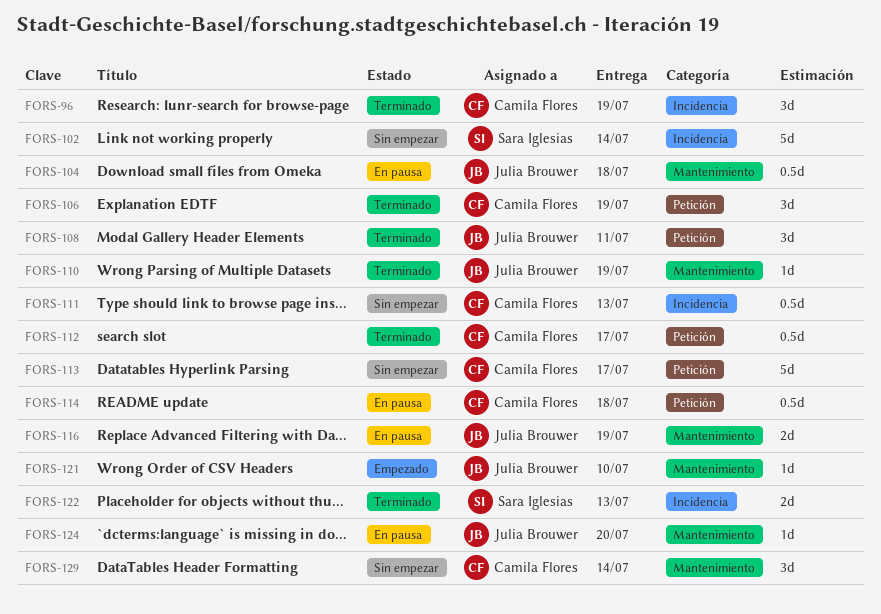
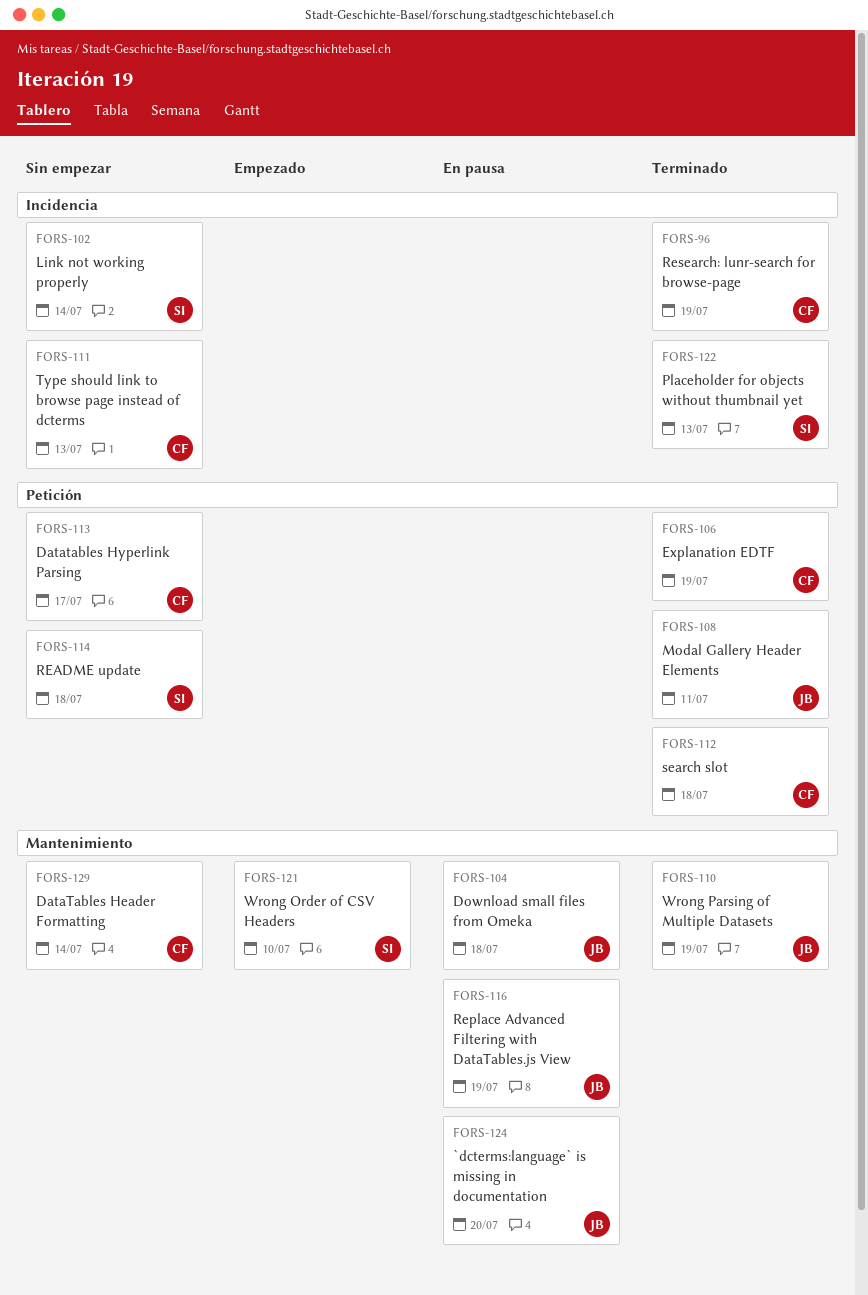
FORS-112, due: Jul 17 -> Jul 18
FORS-114, status: En pausa -> Sin empezar
FORS-114, owner: Camila Flores -> Sara Iglesias
FORS-121, owner: Julia Brouwer -> Sara Iglesias

